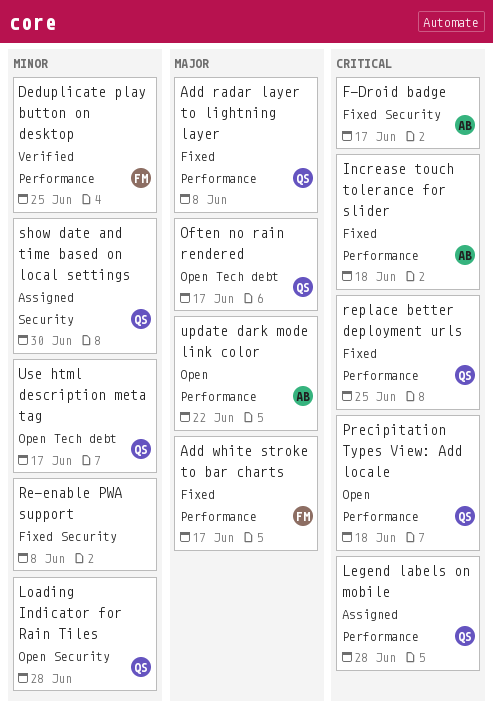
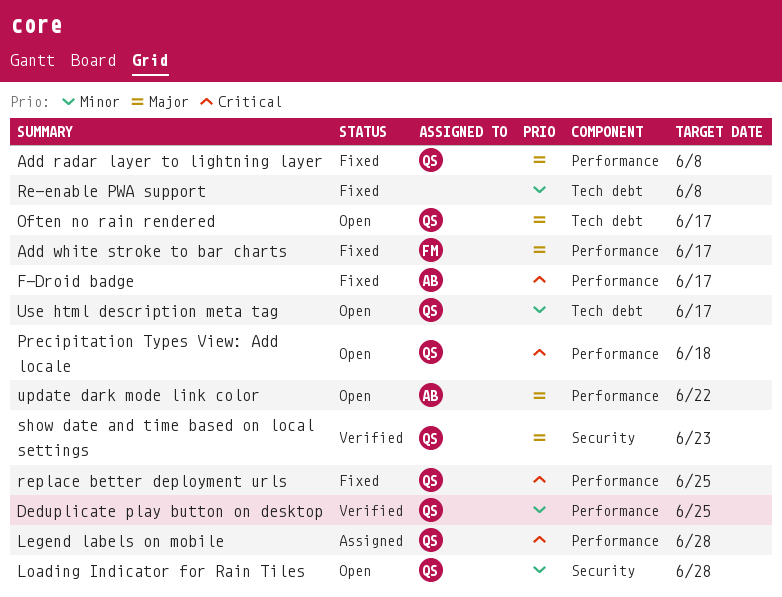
Deduplicate play button on desktop, owner: FM -> QS
F-Droid badge, label: Security -> Performance
Increase touch tolerance for slider: present -> none
Re-enable PWA support, label: Security -> Tech debt
show date and time based on local settings, status: Assigned -> Verified
show date and time based on local settings, priority: Minor -> Major
show date and time based on local settings, due: Jun 30 -> Jun 23

